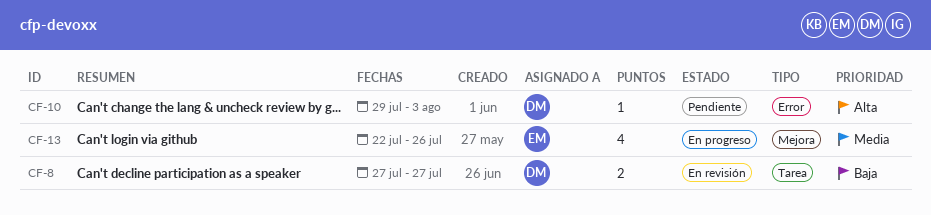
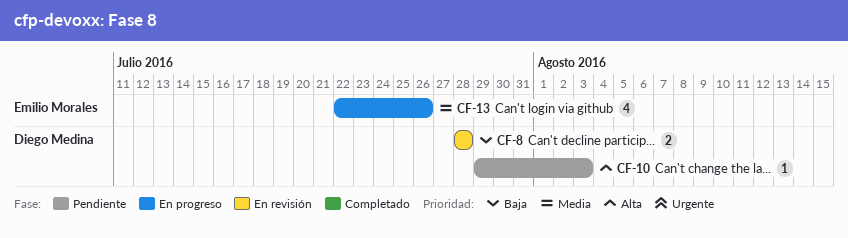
CF-8, start: Jul 27 -> Jul 28
CF-8, due: Jul 27 -> Jul 28

